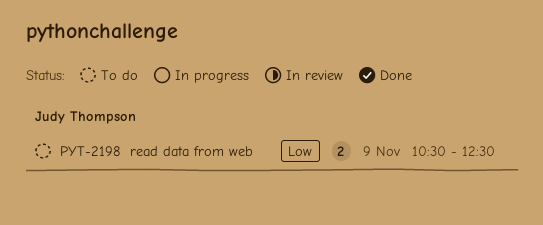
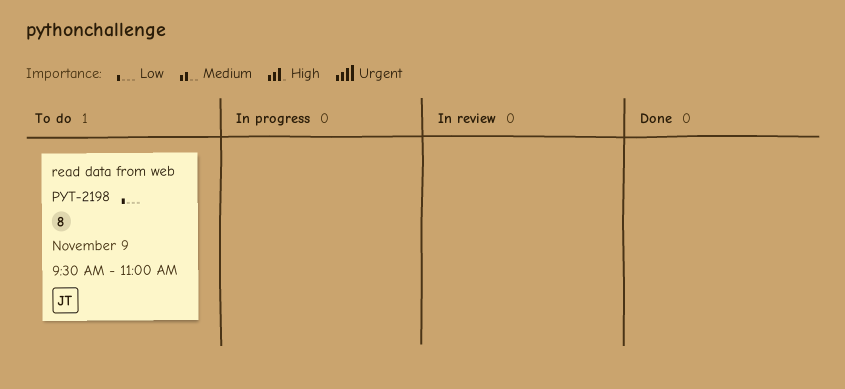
PYT-2198, estimate: 2 -> 8
PYT-2198, begins: 10:30 -> 09:30
PYT-2198, ends: 12:30 -> 11:00

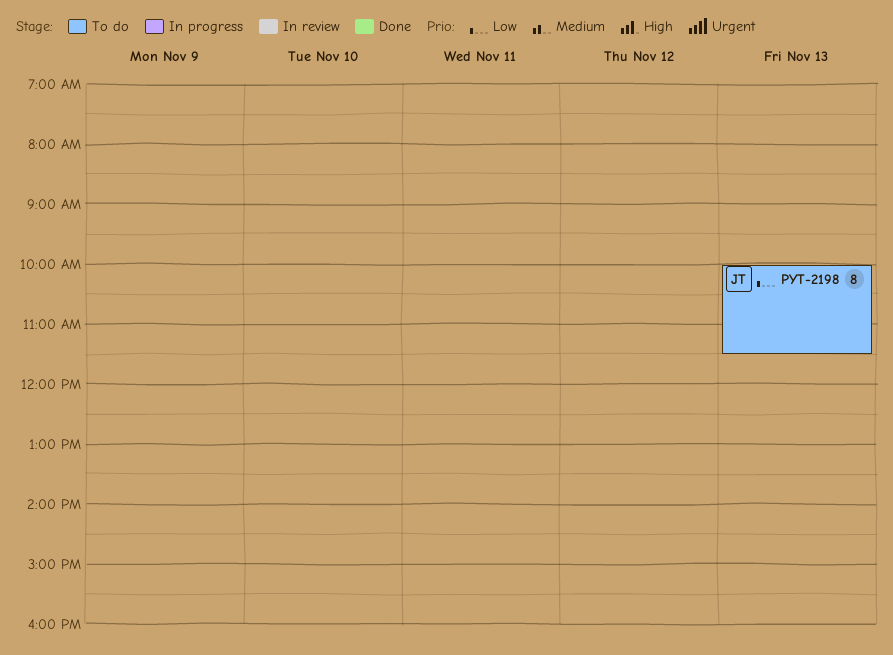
PYT-2198, day: Nov 9 -> Nov 13
PYT-2198, begins: 09:30 -> 10:00
PYT-2198, ends: 11:00 -> 11:30

